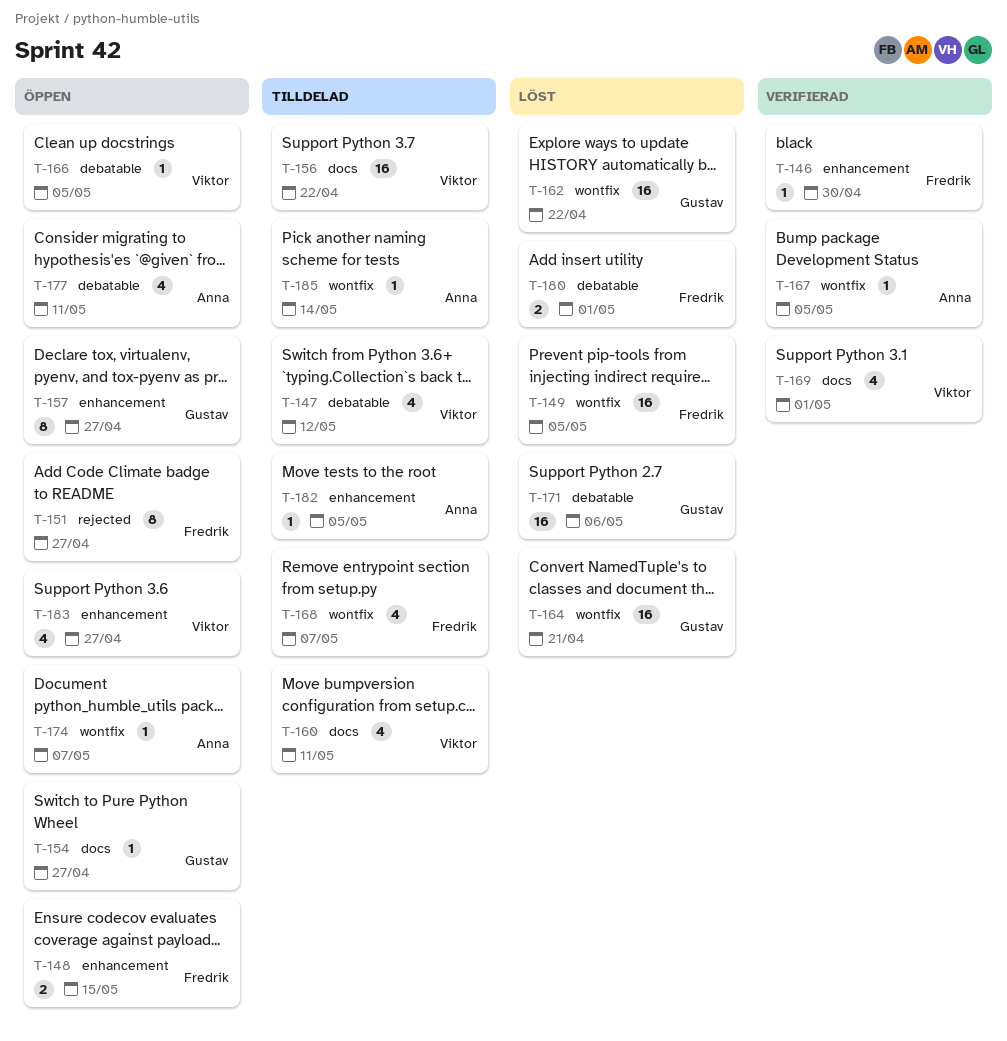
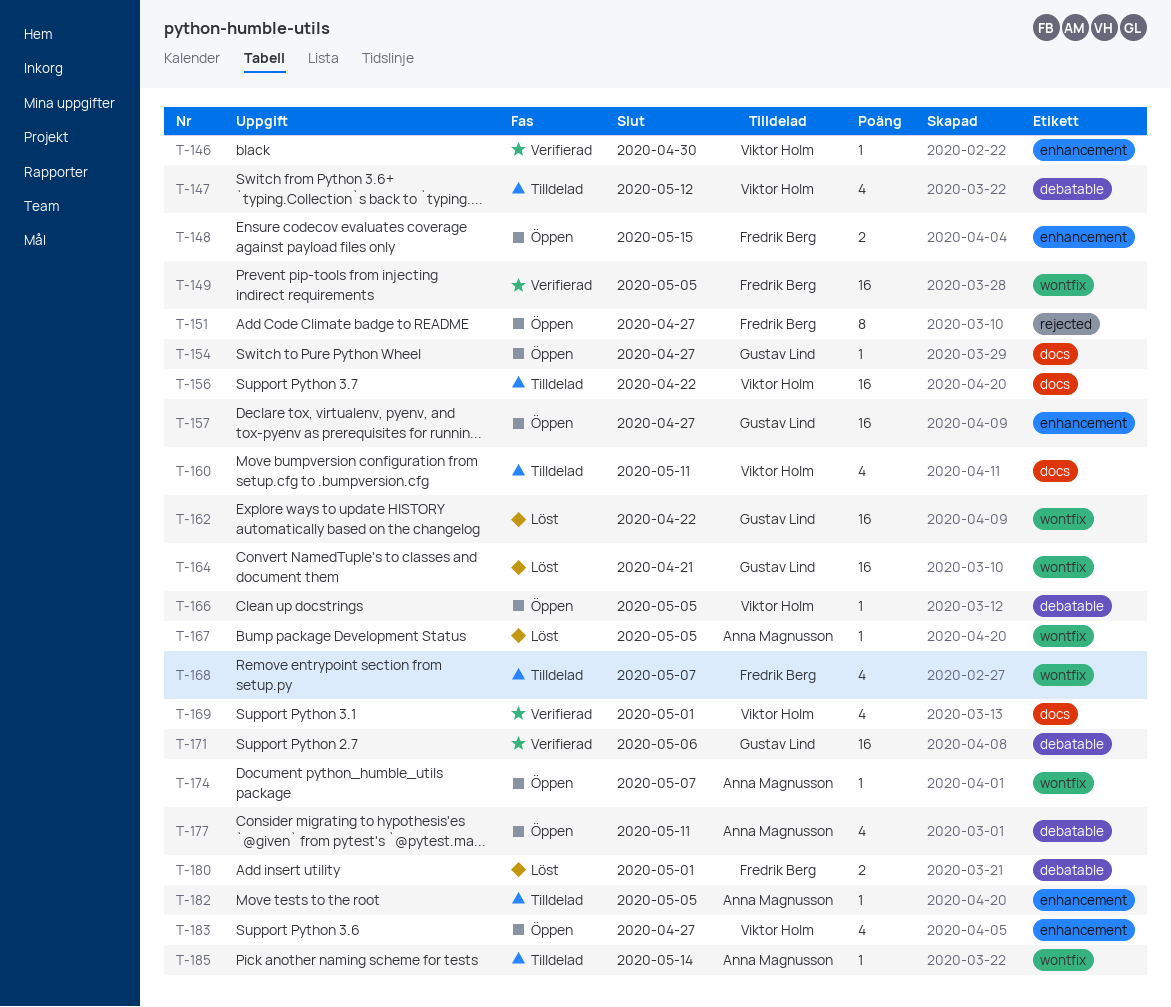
T-146, owner: Fredrik Berg -> Viktor Holm
T-149, status: Löst -> Verifierad
T-157, estimate: 8 -> 16
T-167, status: Verifierad -> Löst
T-171, status: Löst -> Verifierad

